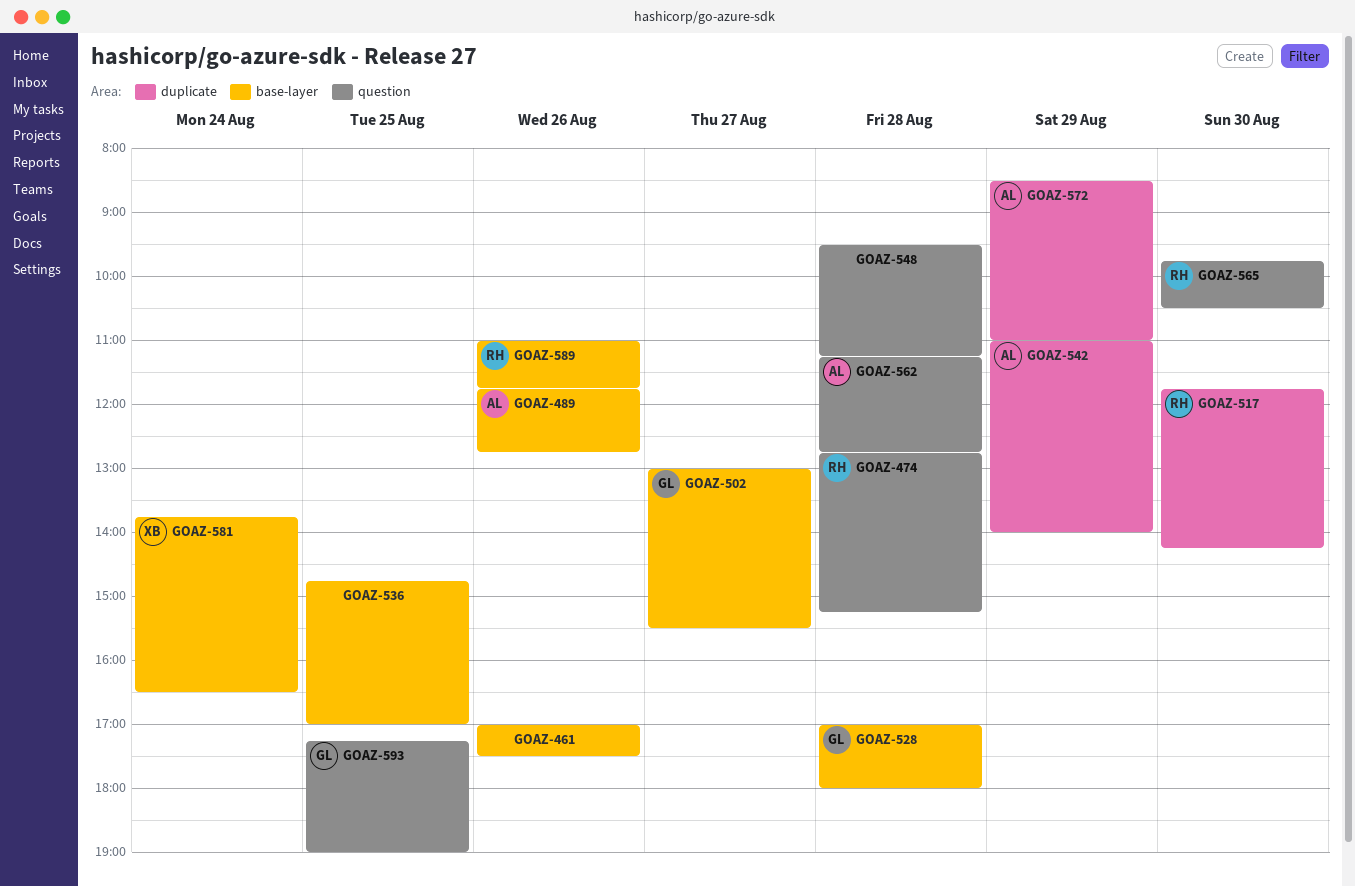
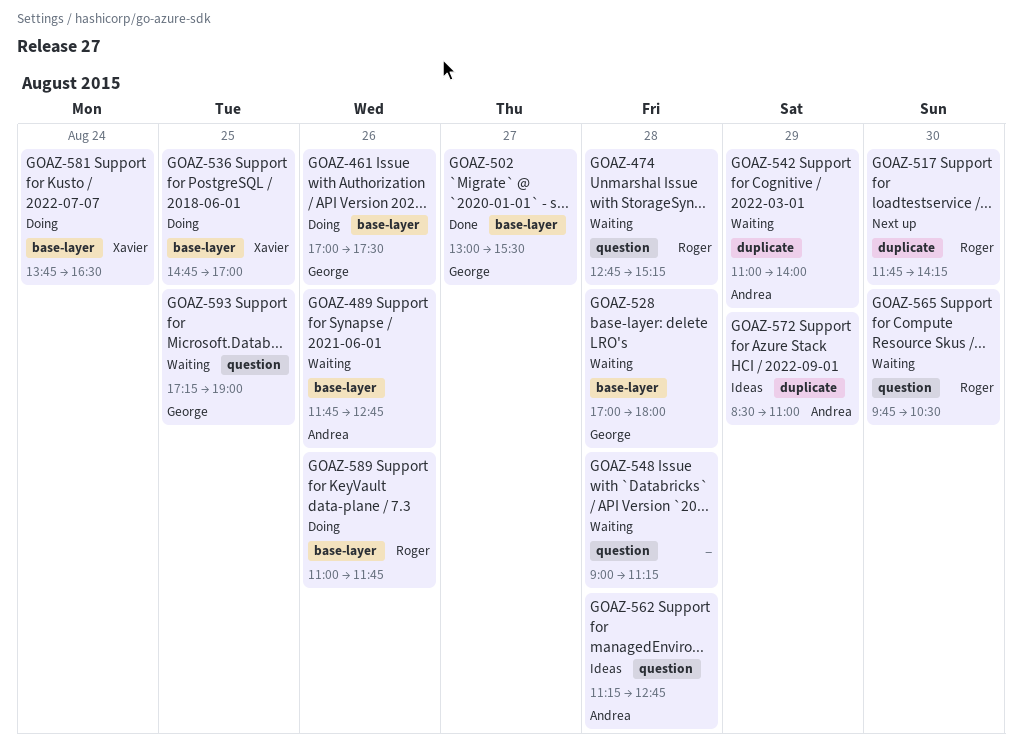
GOAZ-461, owner: none -> George
GOAZ-536, owner: none -> Xavier
GOAZ-548, begins: 09:30 -> 09:00

